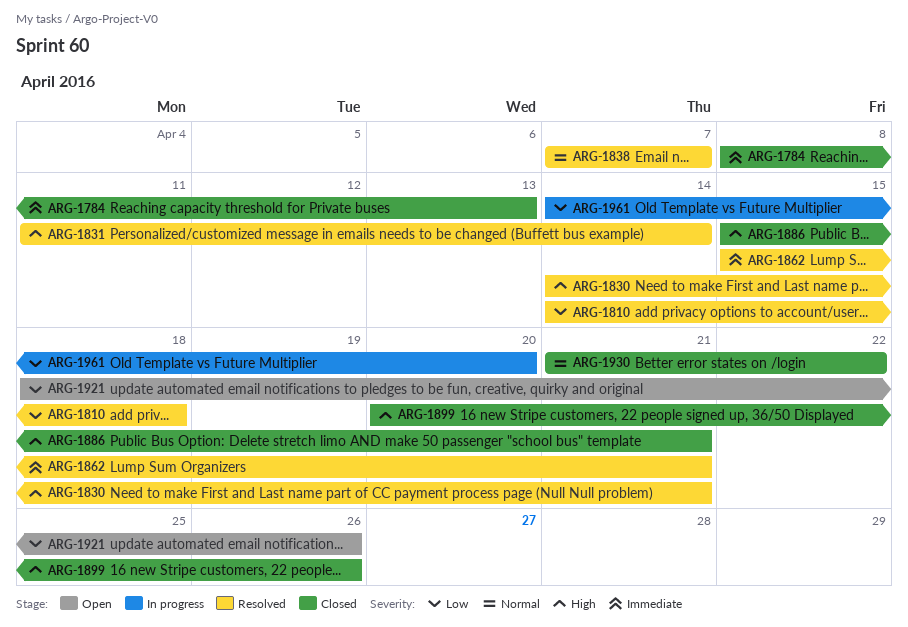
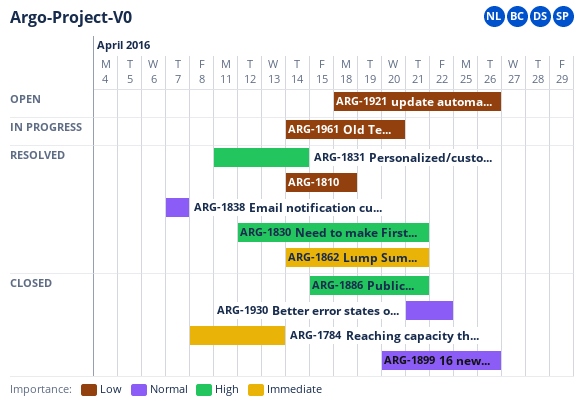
ARG-1830, start: Apr 14 -> Apr 12
ARG-1862, start: Apr 15 -> Apr 14
ARG-1899, priority: High -> Normal

